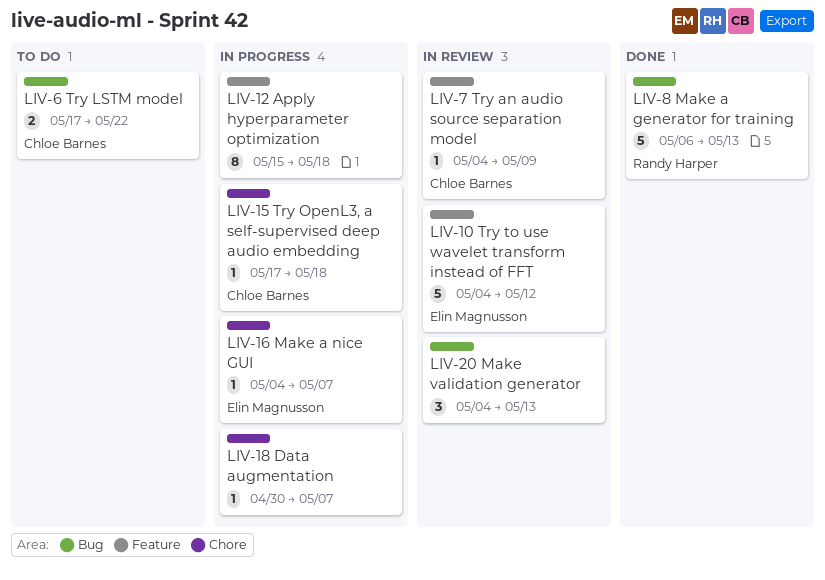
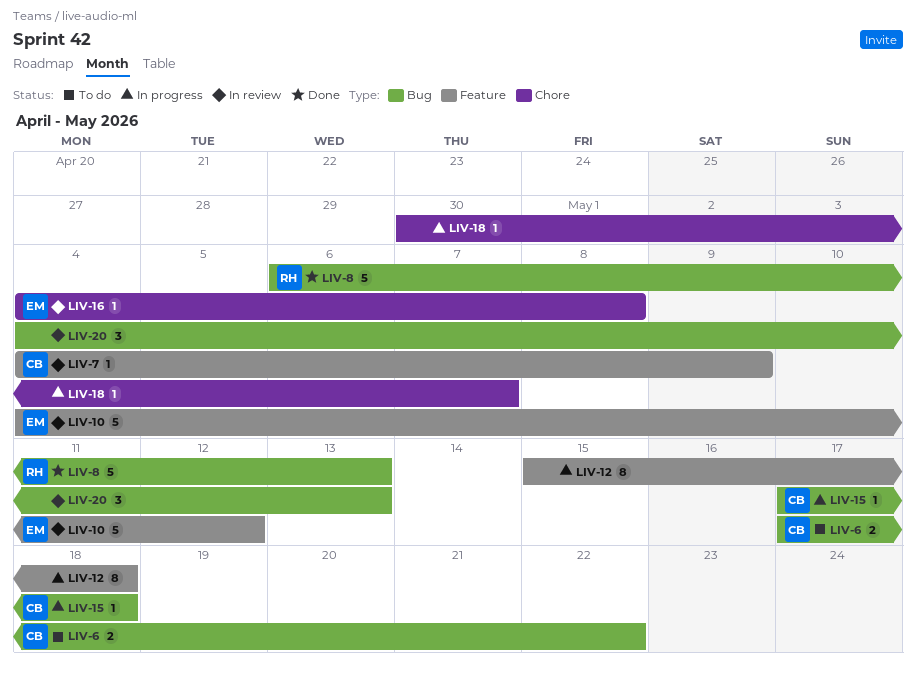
LIV-15, label: Chore -> Bug
LIV-16, status: In progress -> In review
LIV-16, due: May 7 -> May 8

